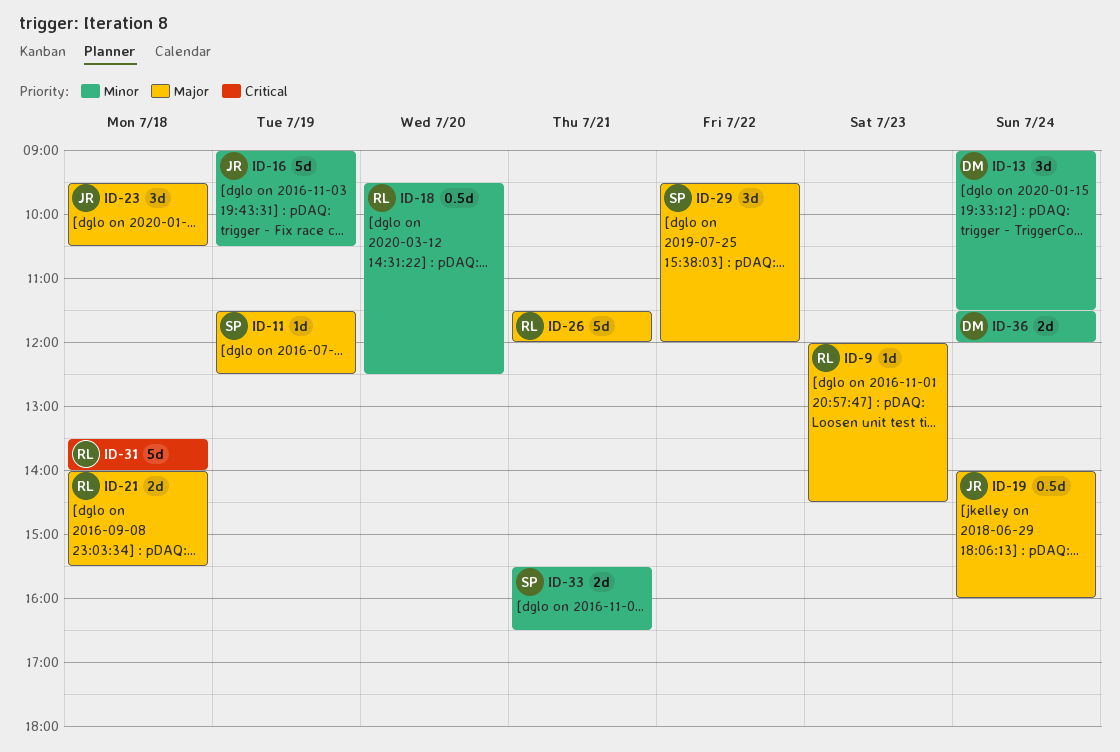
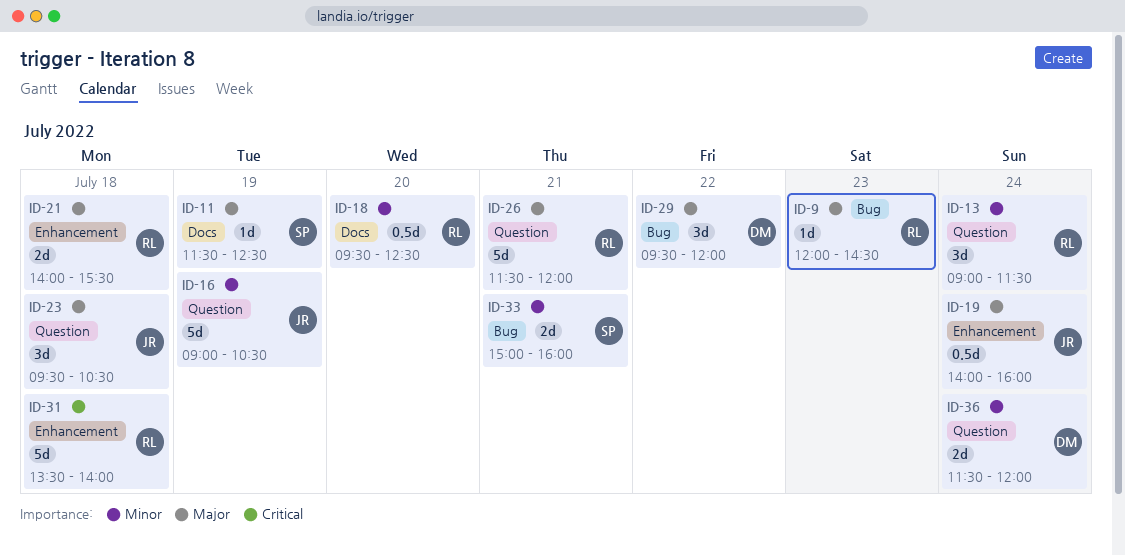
ID-13, owner: DM -> RL
ID-29, owner: SP -> DM
ID-33, begins: 15:30 -> 15:00
ID-33, ends: 16:30 -> 16:00

